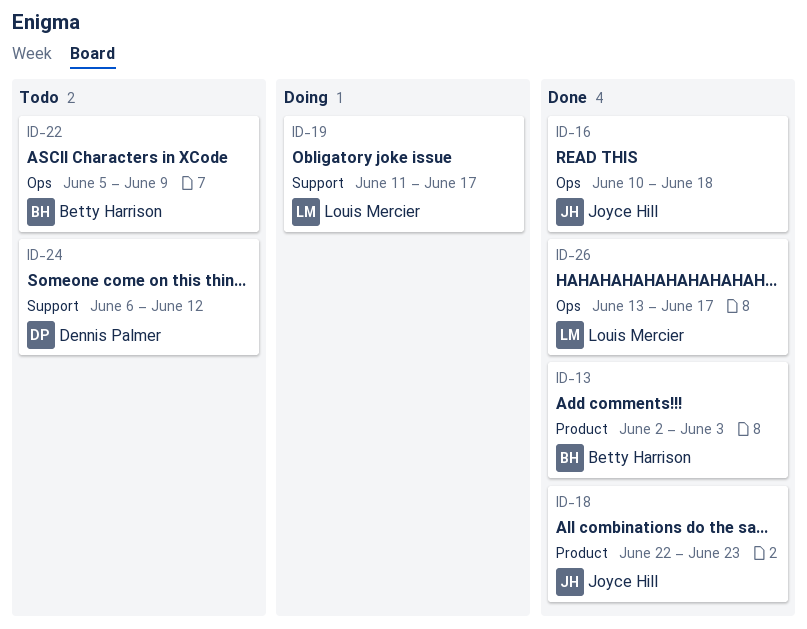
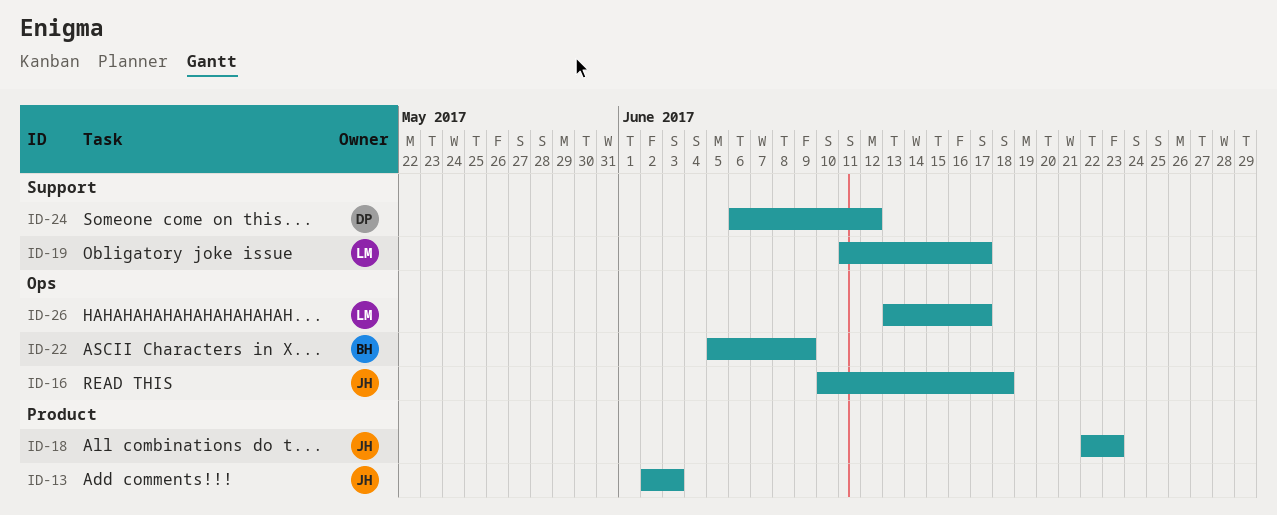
ID-13, owner: Betty Harrison -> Joyce Hill

